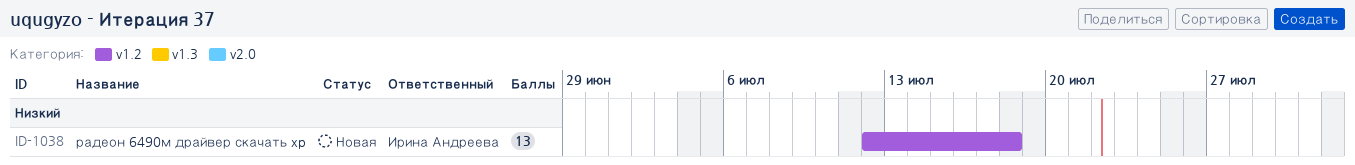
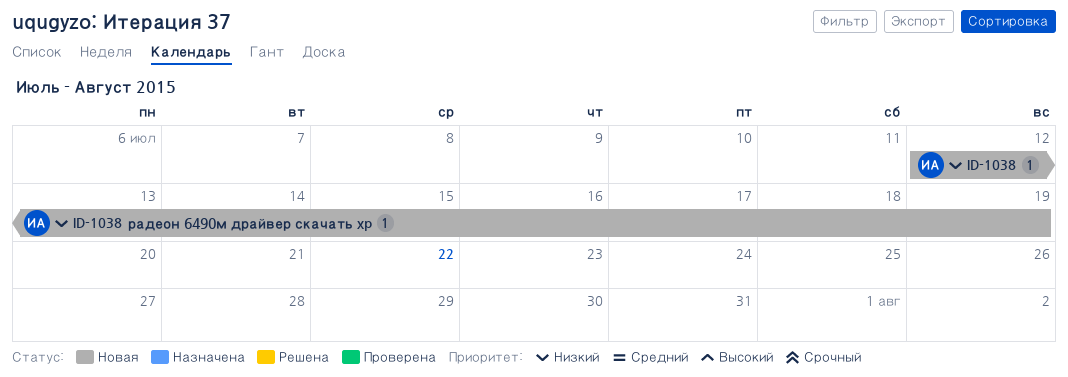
ID-1038, estimate: 13 -> 1
ID-1038, due: Jul 18 -> Jul 19

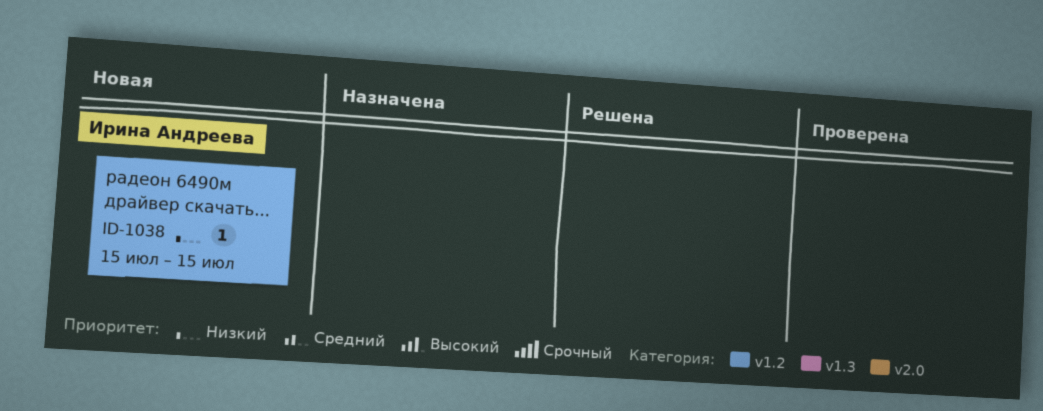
ID-1038, start: Jul 12 -> Jul 15
ID-1038, due: Jul 19 -> Jul 15

